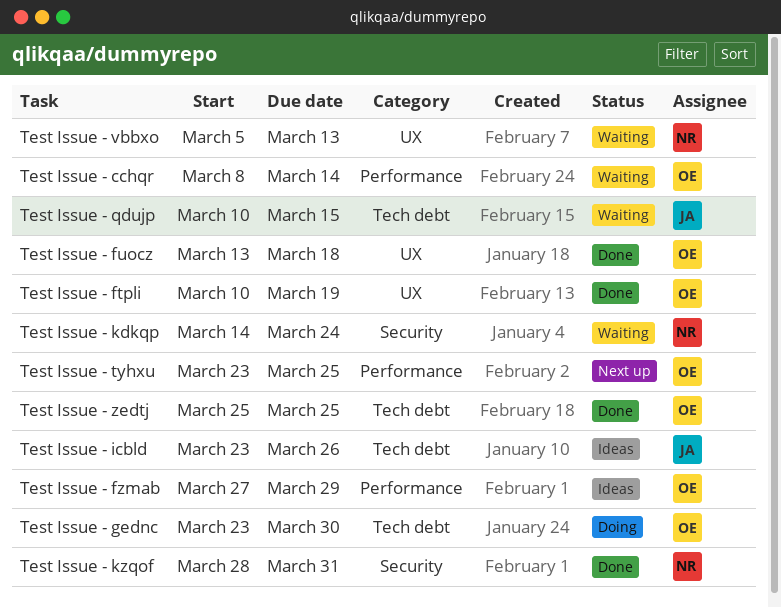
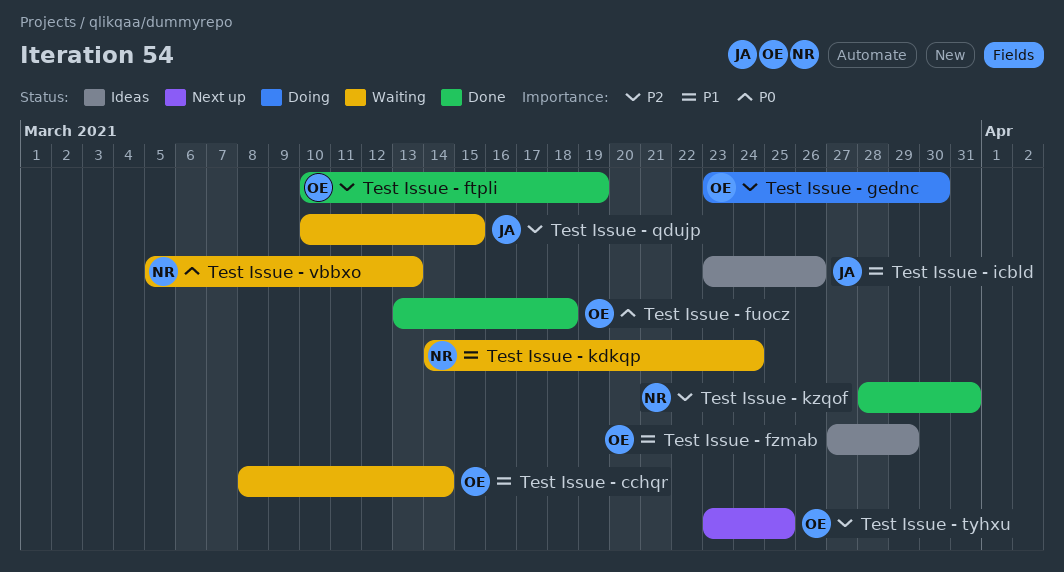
Test Issue - zedtj: present -> none

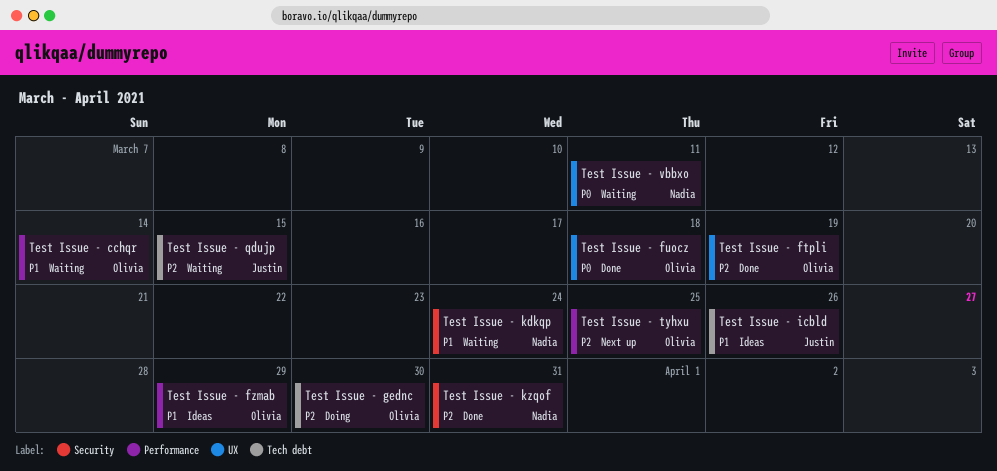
Test Issue - vbbxo, due: Mar 13 -> Mar 11

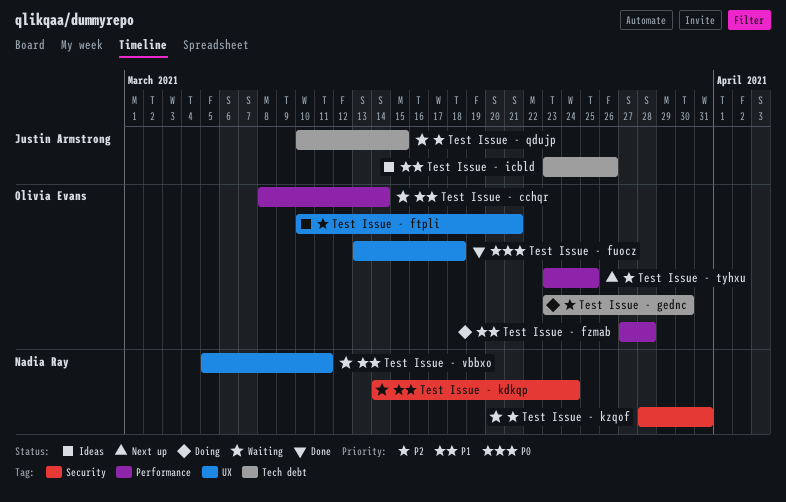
Test Issue - ftpli, status: Done -> Ideas
Test Issue - ftpli, due: Mar 19 -> Mar 21
Test Issue - fzmab, status: Ideas -> Doing
Test Issue - fzmab, due: Mar 29 -> Mar 28
Test Issue - kzqof, status: Done -> Waiting
Test Issue - vbbxo, priority: P0 -> P1

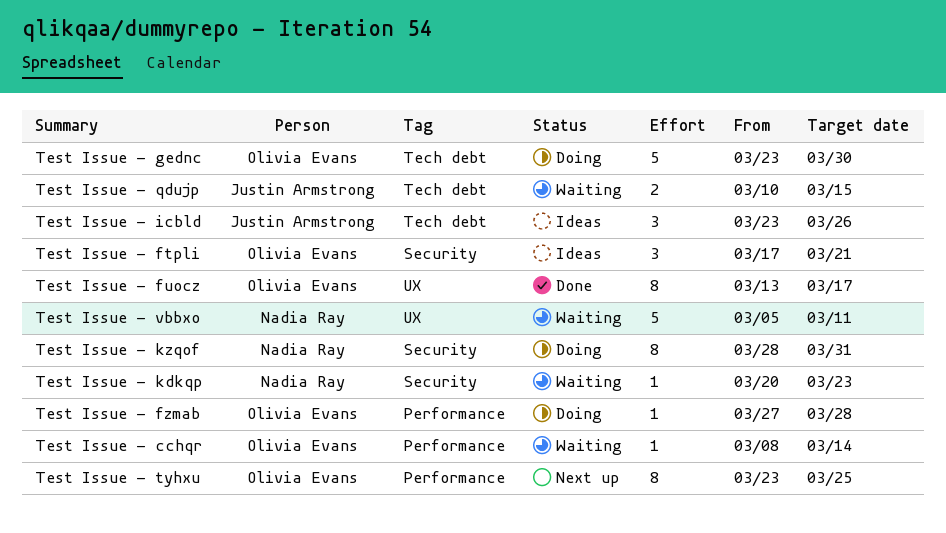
Test Issue - ftpli, label: UX -> Security
Test Issue - ftpli, start: Mar 10 -> Mar 17
Test Issue - fuocz, due: Mar 18 -> Mar 17
Test Issue - kdkqp, start: Mar 14 -> Mar 20
Test Issue - kdkqp, due: Mar 24 -> Mar 23
Test Issue - kzqof, status: Waiting -> Doing

